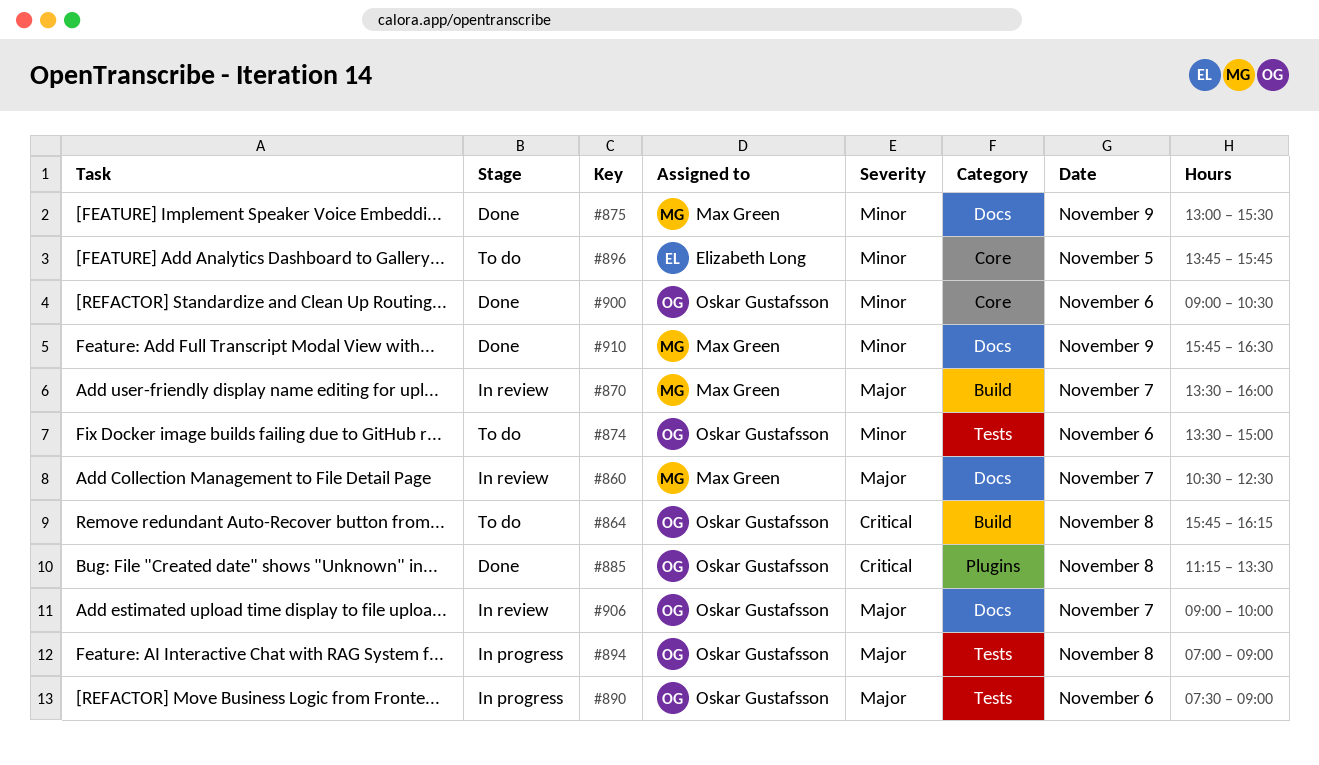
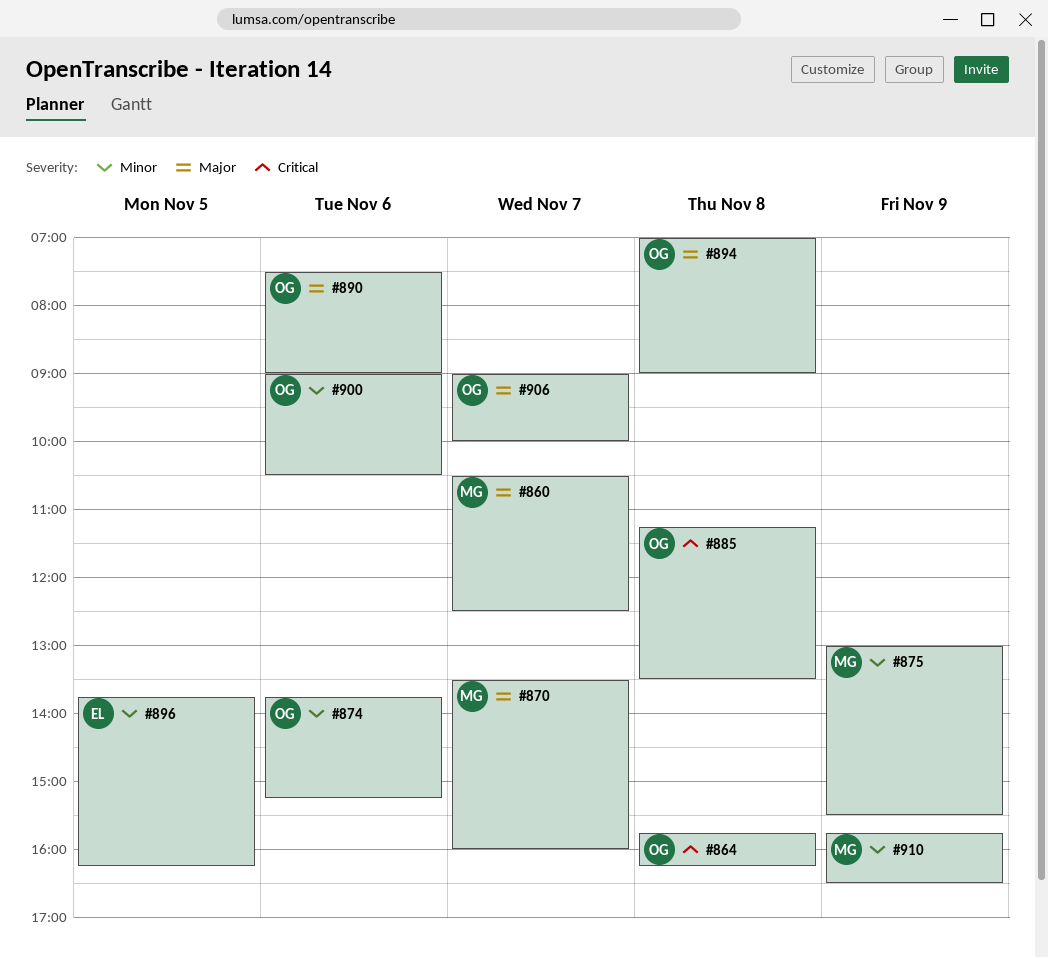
#874, begins: 13:30 -> 13:45
#874, ends: 15:00 -> 15:15
#896, ends: 15:45 -> 16:15

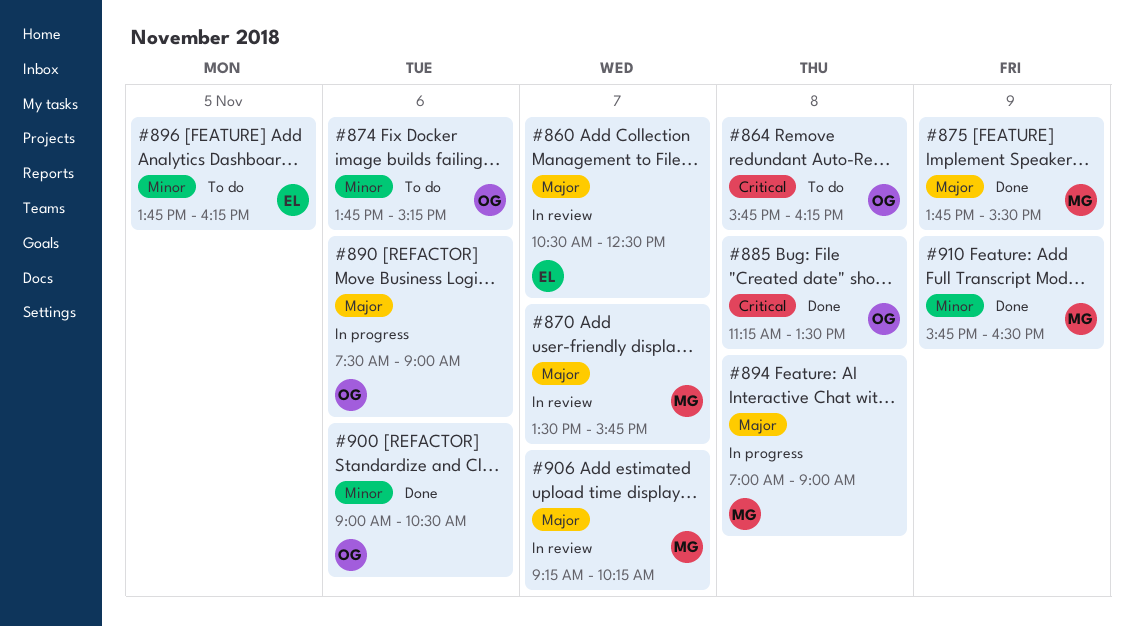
#860, owner: MG -> EL
#870, ends: 16:00 -> 15:45
#875, priority: Minor -> Major
#875, begins: 13:00 -> 13:45
#894, owner: OG -> MG
#906, owner: OG -> MG
#906, begins: 09:00 -> 09:15
#906, ends: 10:00 -> 10:15

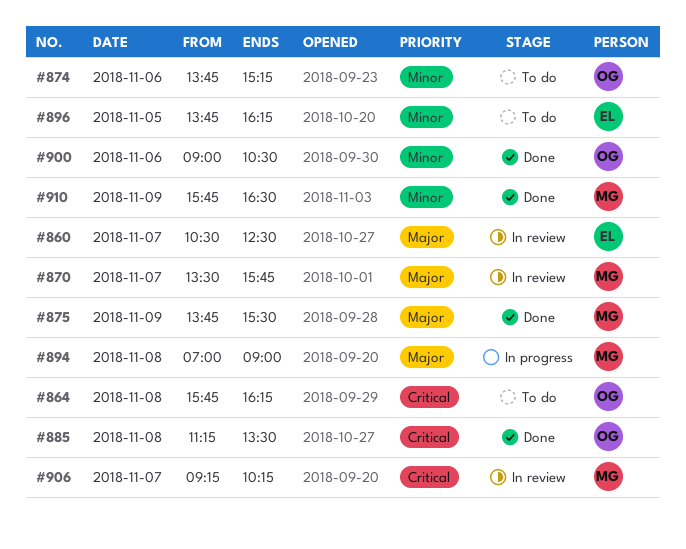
#890: present -> none
#906, priority: Major -> Critical

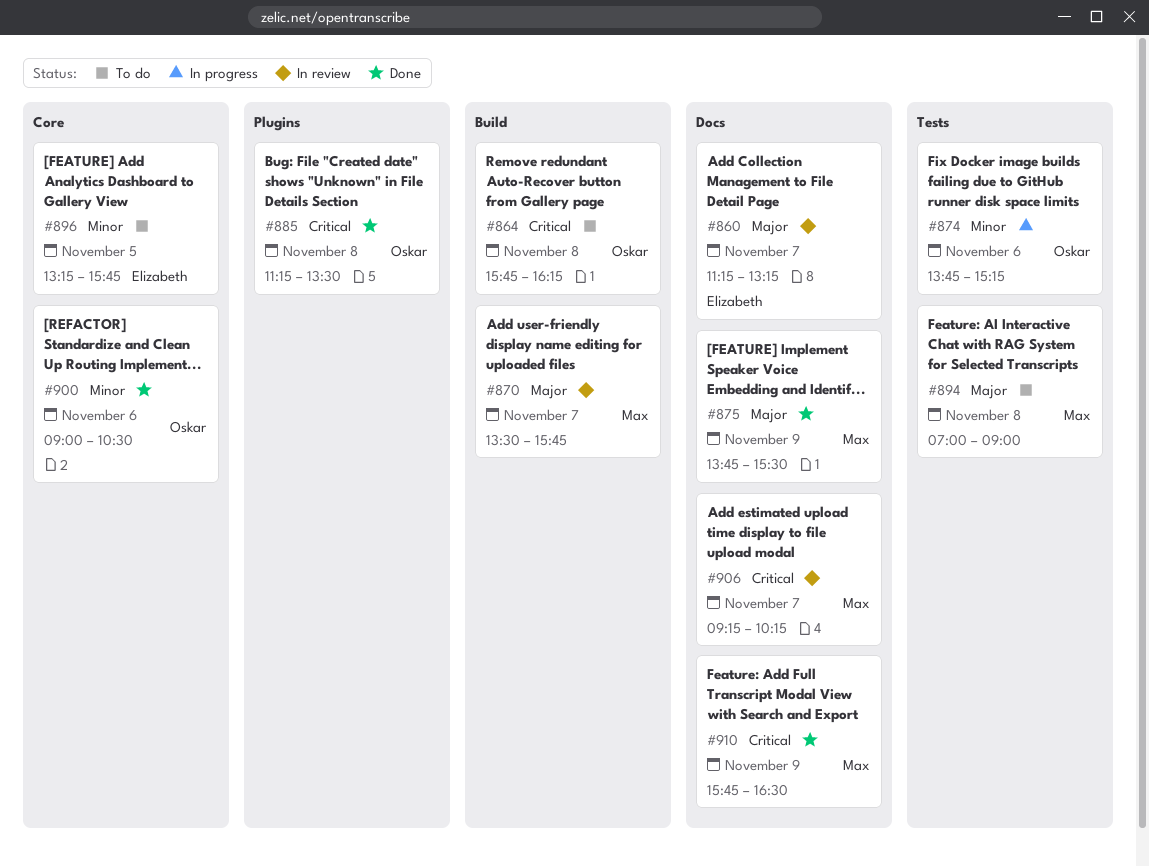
#860, begins: 10:30 -> 11:15
#860, ends: 12:30 -> 13:15
#874, status: To do -> In progress
#894, status: In progress -> To do
#896, begins: 13:45 -> 13:15
#896, ends: 16:15 -> 15:45
#910, priority: Minor -> Critical

